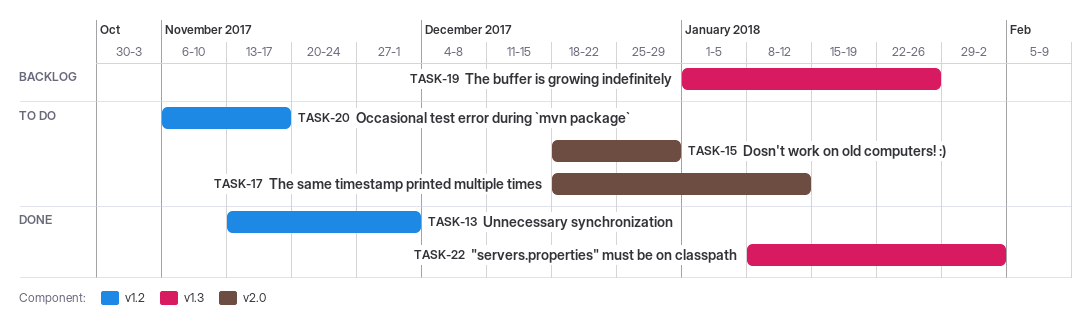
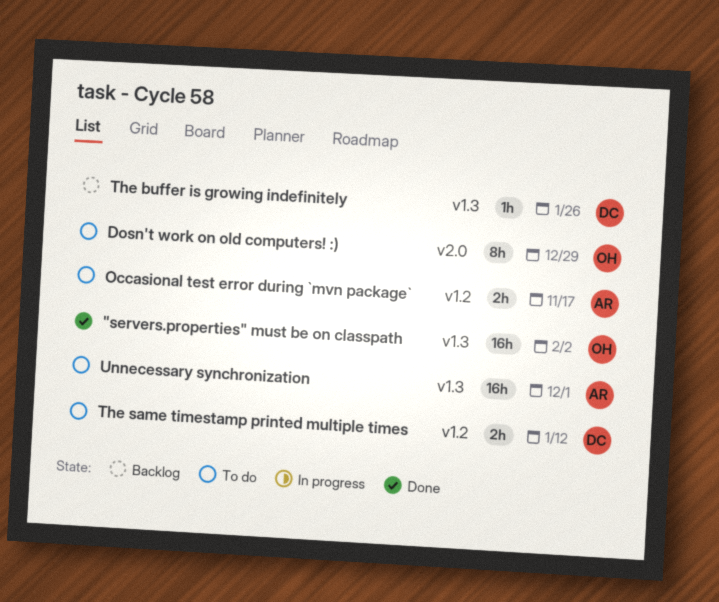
The same timestamp printed multiple times, label: v2.0 -> v1.2
Unnecessary synchronization, status: Done -> To do
Unnecessary synchronization, label: v1.2 -> v1.3

